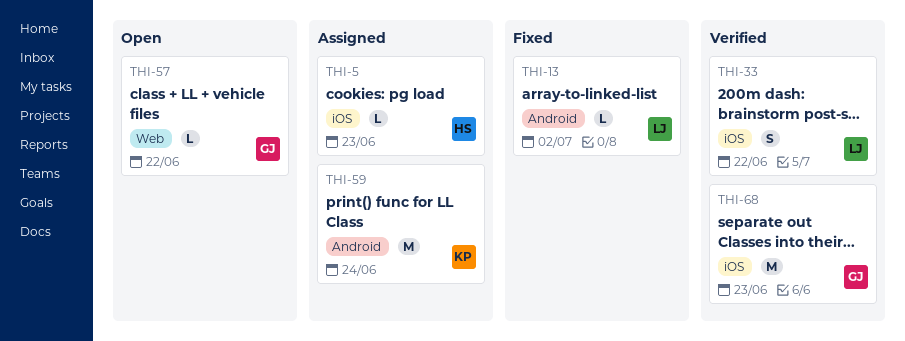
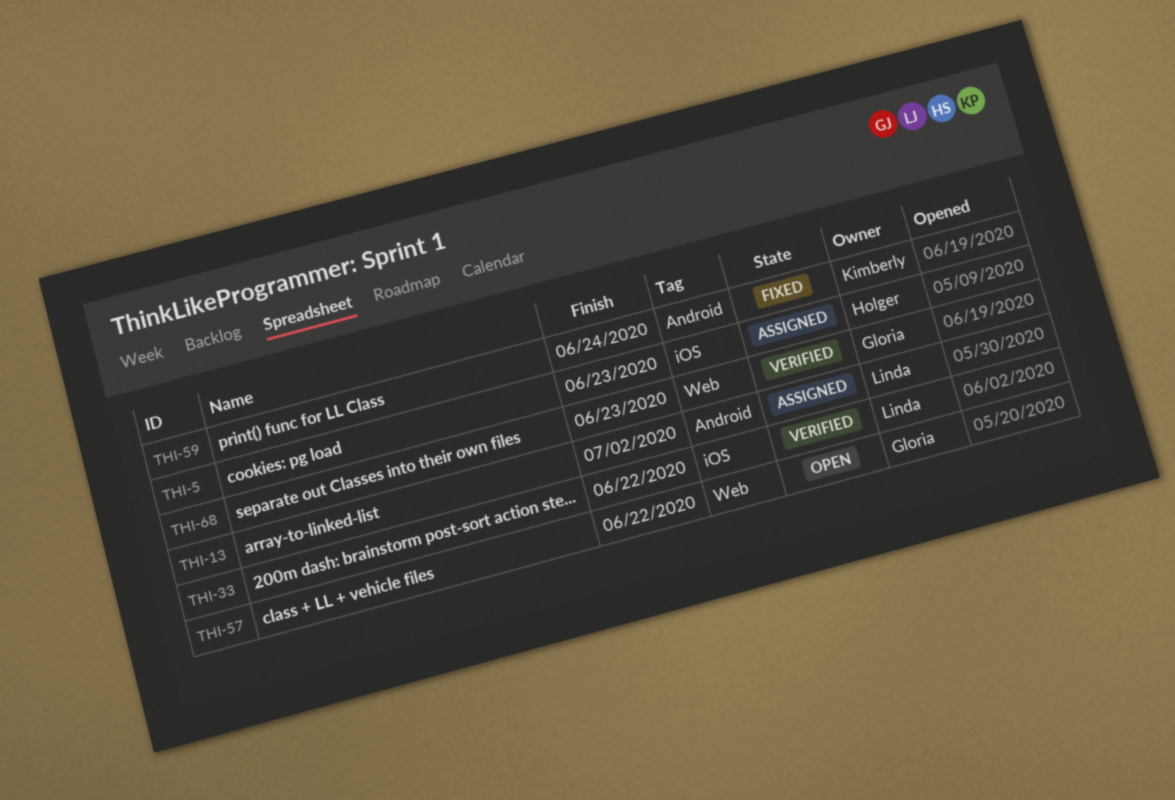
THI-13, status: Fixed -> Assigned
THI-59, status: Assigned -> Fixed
THI-68, label: iOS -> Web

